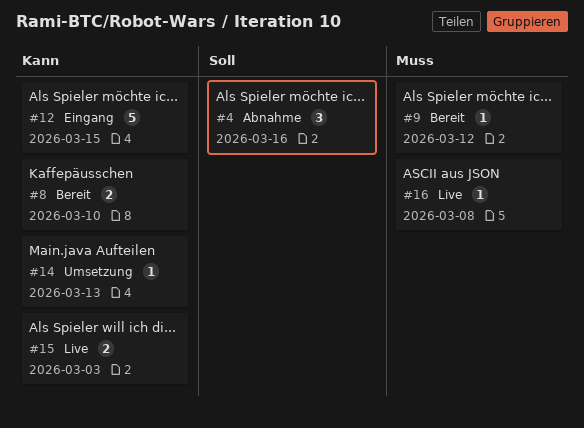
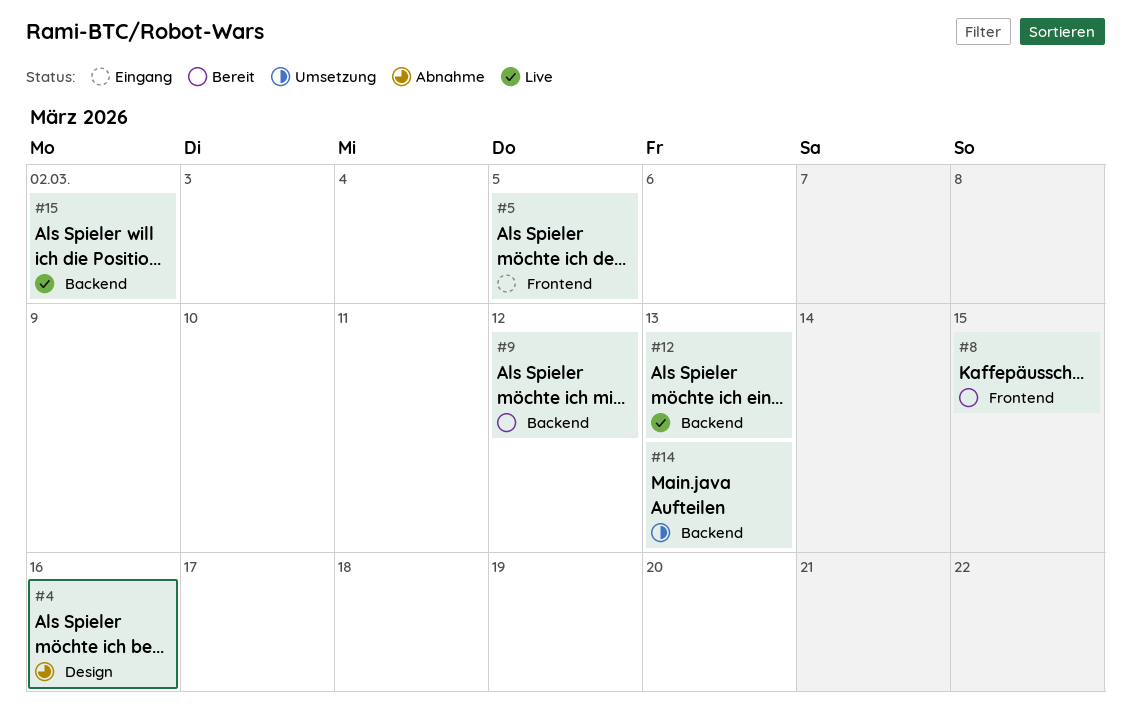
#5: none -> present
#8, due: Mar 10 -> Mar 15
#12, status: Eingang -> Live
#12, due: Mar 15 -> Mar 13
#15, due: Mar 3 -> Mar 2
#16: present -> none

